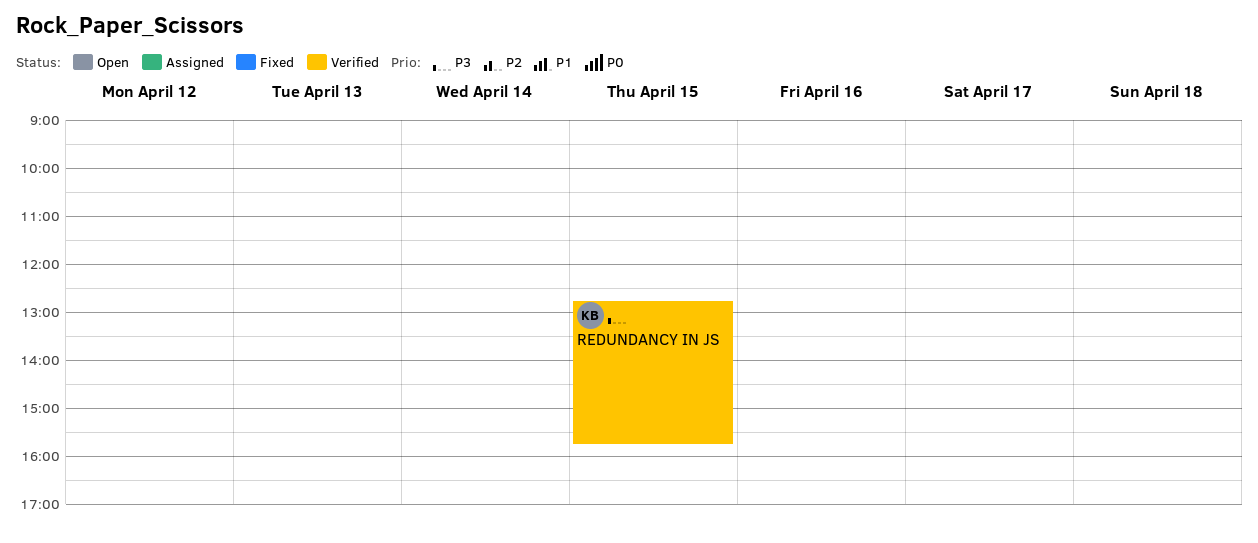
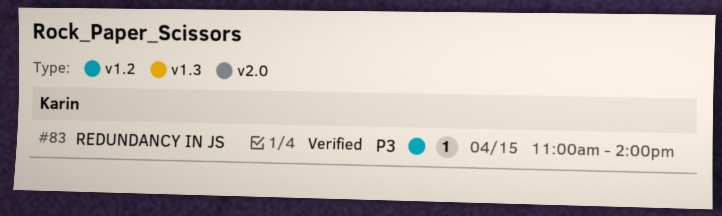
REDUNDANCY IN JS, begins: 12:45 -> 11:00
REDUNDANCY IN JS, ends: 15:45 -> 14:00

